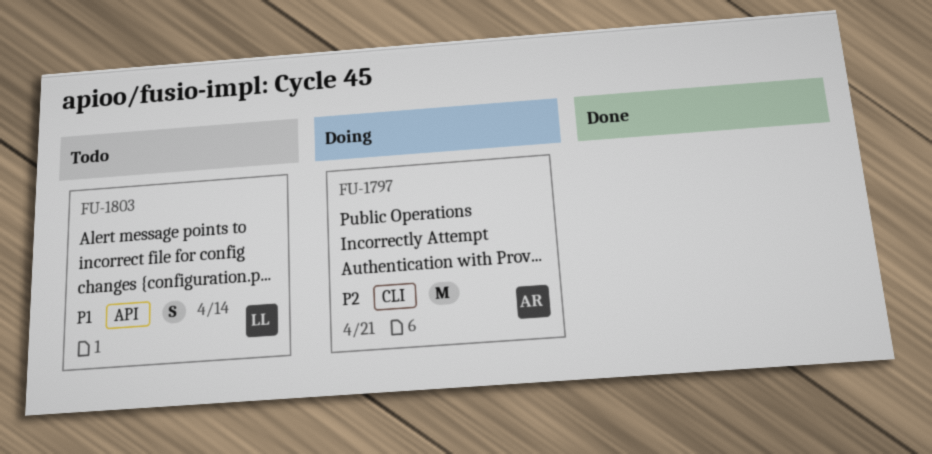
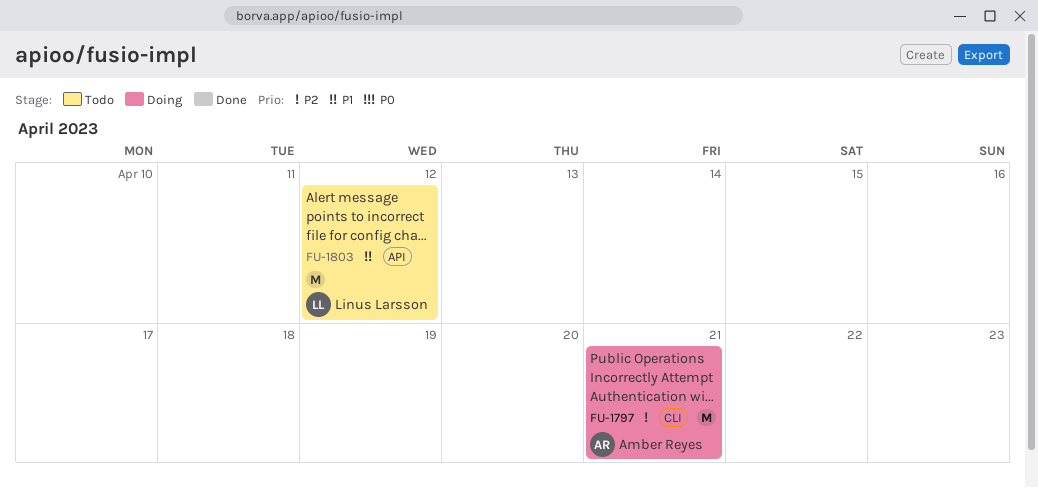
FU-1803, estimate: S -> M
FU-1803, due: Apr 14 -> Apr 12

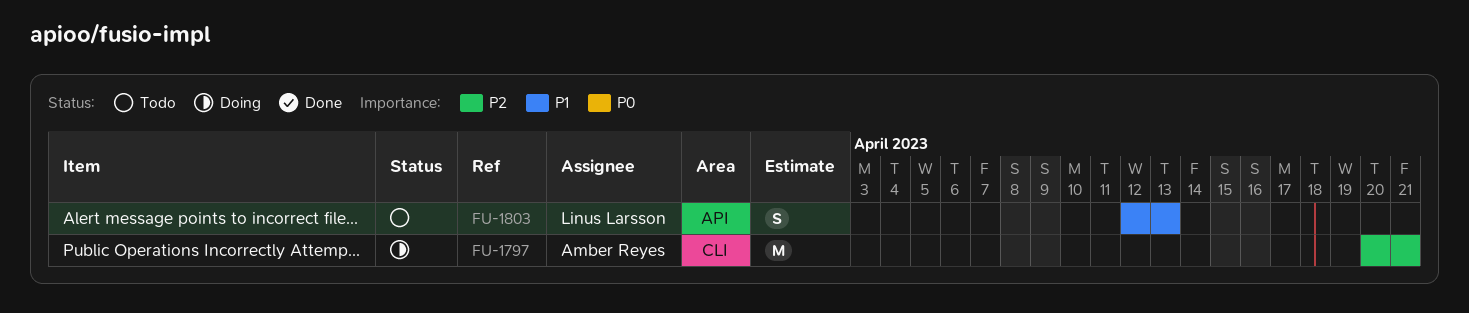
FU-1803, estimate: M -> S
FU-1803, due: Apr 12 -> Apr 13

